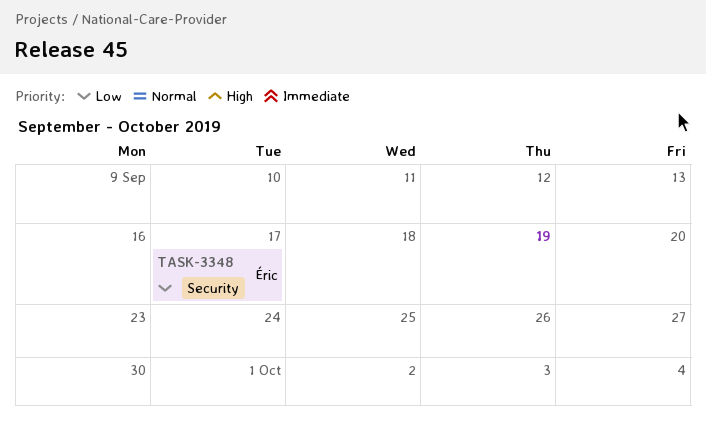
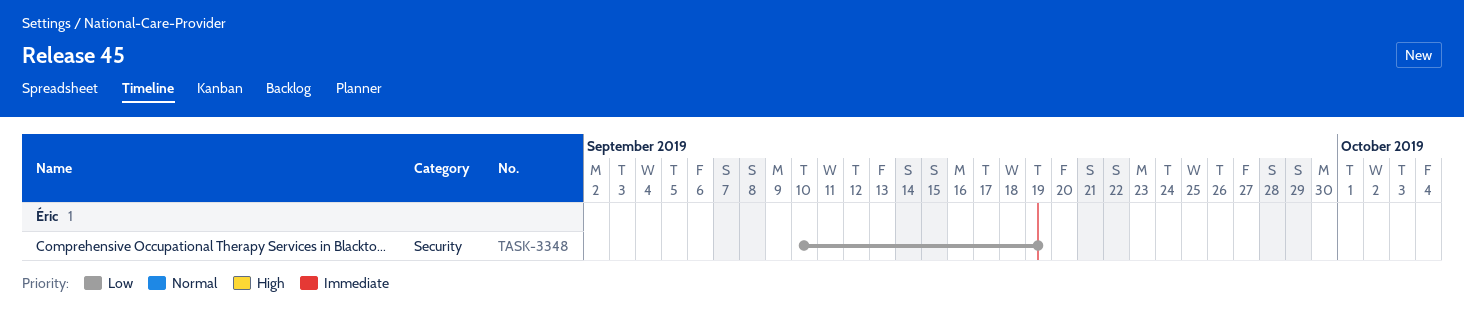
TASK-3348, due: Sep 17 -> Sep 19

